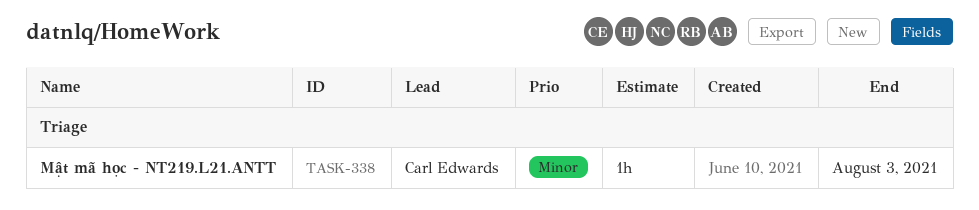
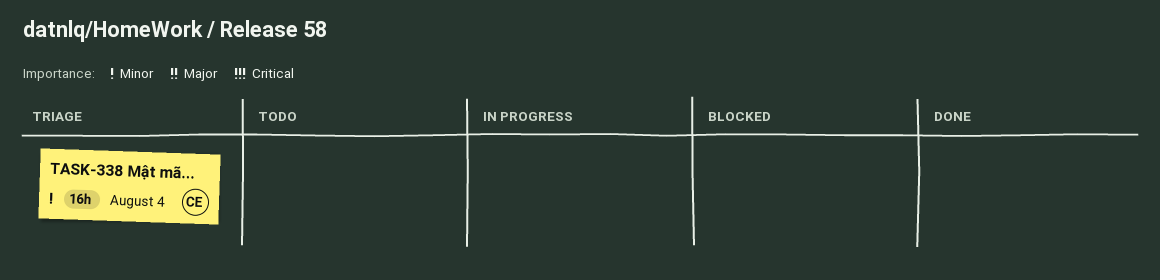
TASK-338, estimate: 1h -> 16h
TASK-338, due: Aug 3 -> Aug 4

